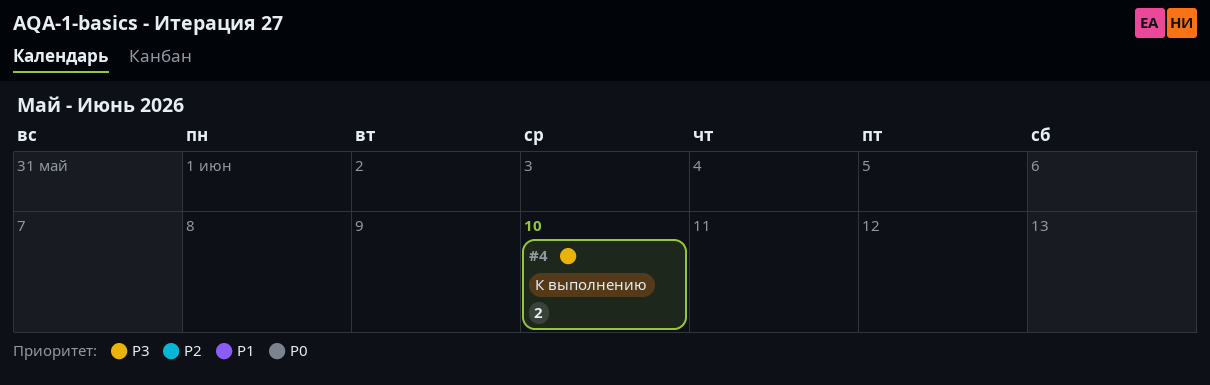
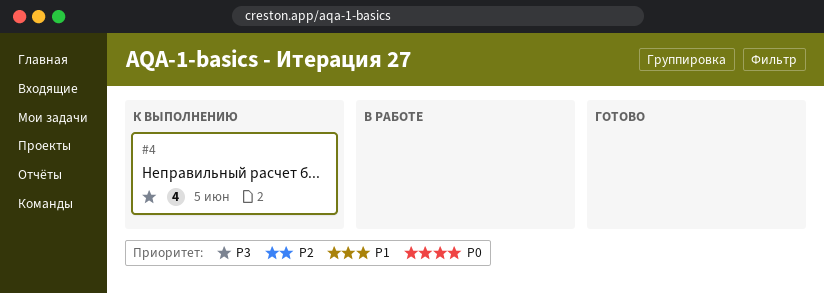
#4, estimate: 2 -> 4
#4, due: Jun 10 -> Jun 5

